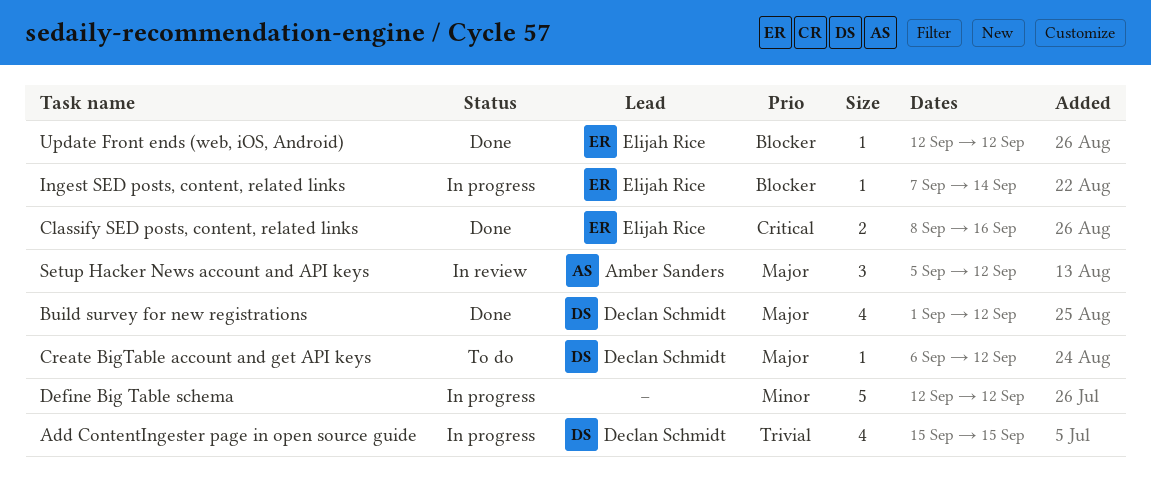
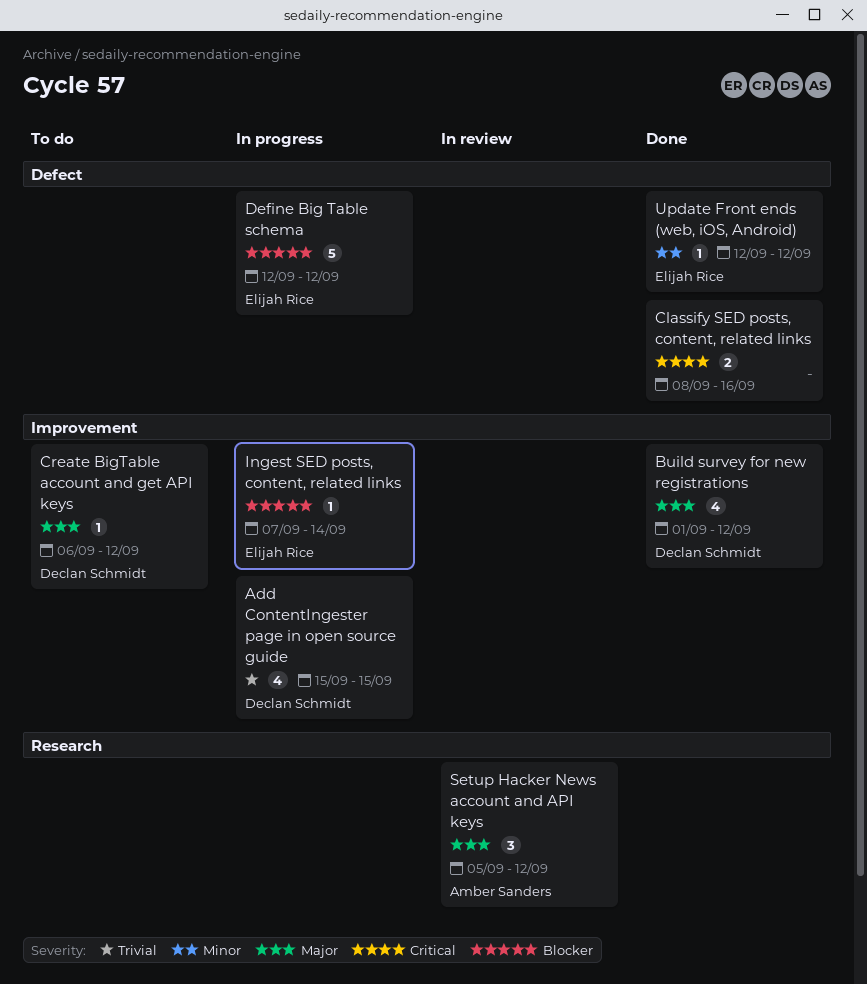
Classify SED posts, content, related links, owner: Elijah Rice -> none
Define Big Table schema, owner: none -> Elijah Rice
Define Big Table schema, priority: Minor -> Blocker
Update Front ends (web, iOS, Android), priority: Blocker -> Minor

